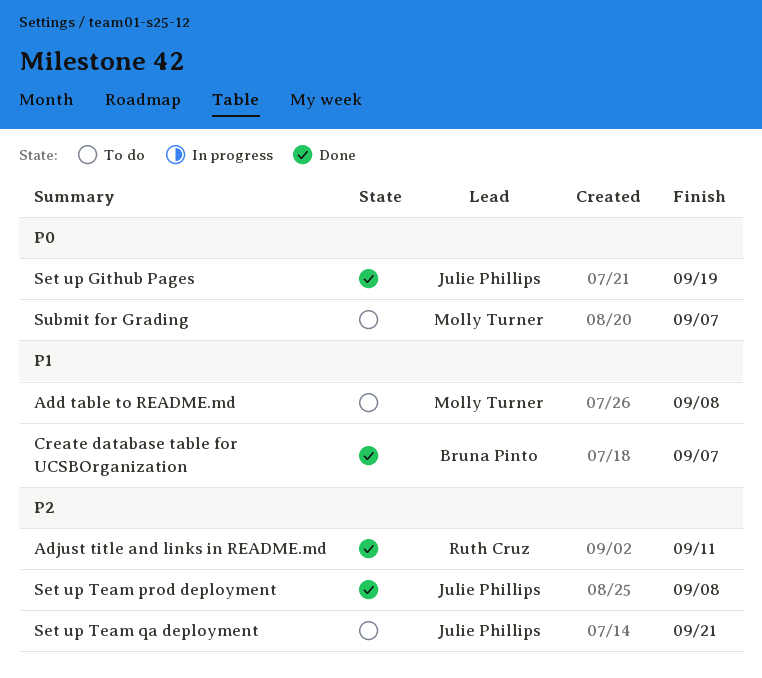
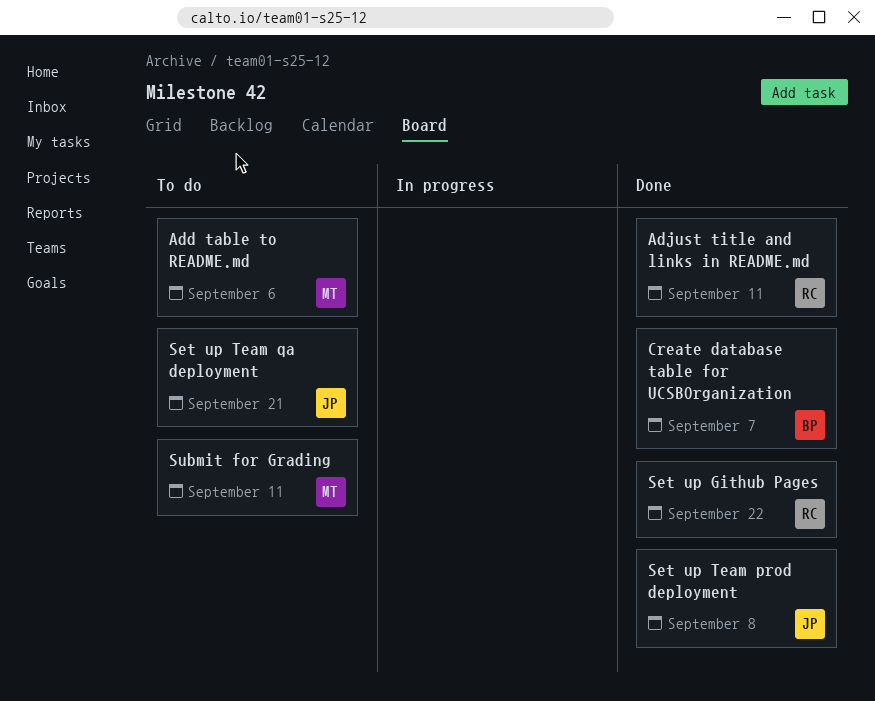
Add table to README.md, due: Sep 8 -> Sep 6
Set up Github Pages, owner: Julie Phillips -> Ruth Cruz
Set up Github Pages, due: Sep 19 -> Sep 22
Submit for Grading, due: Sep 7 -> Sep 11

